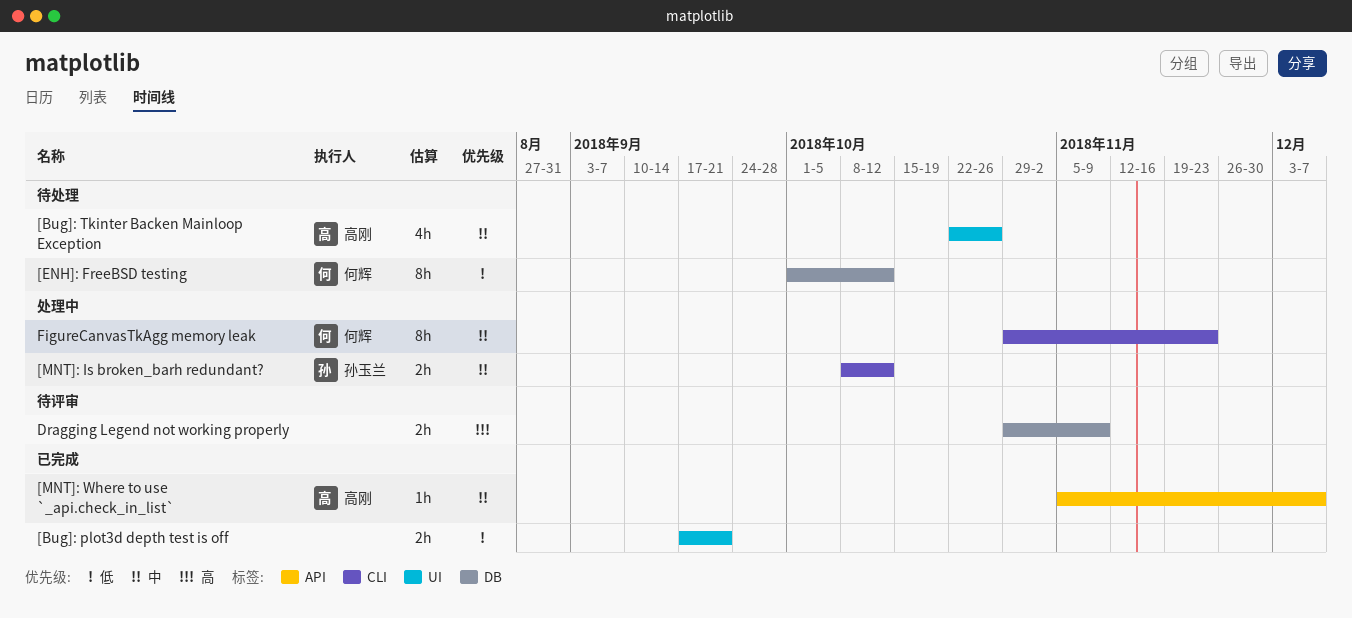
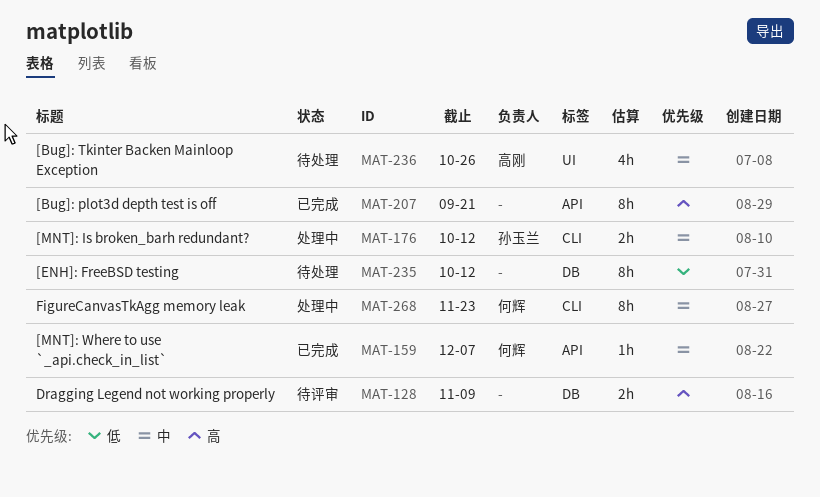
[Bug]: plot3d depth test is off, priority: 低 -> 高
[Bug]: plot3d depth test is off, label: UI -> API
[Bug]: plot3d depth test is off, estimate: 2h -> 8h
[ENH]: FreeBSD testing, owner: 何辉 -> none
[MNT]: Where to use `_api.check_in_list`, owner: 高刚 -> 何辉

